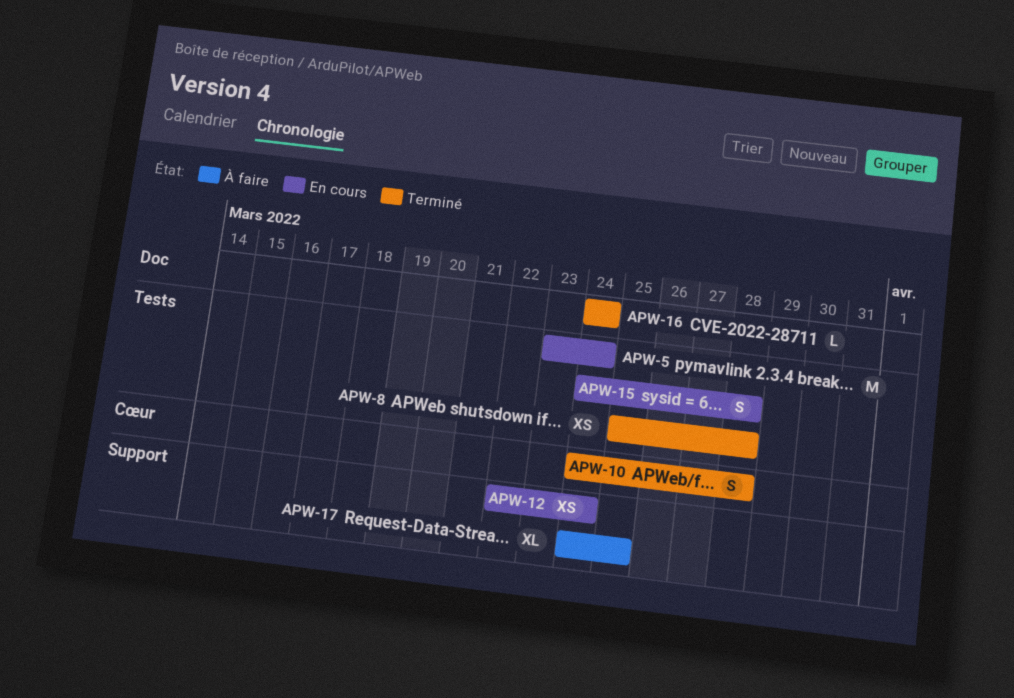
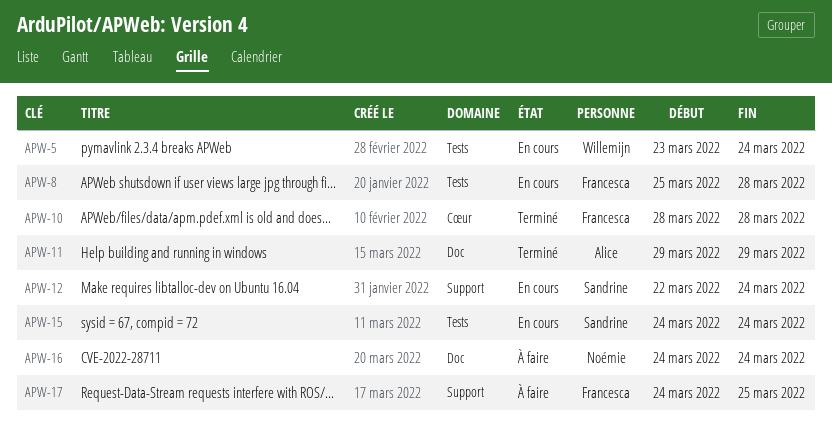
APW-8, status: Terminé -> En cours
APW-10, start: Mar 24 -> Mar 28
APW-11: none -> present
APW-15, due: Mar 28 -> Mar 24
APW-16, status: Terminé -> À faire

